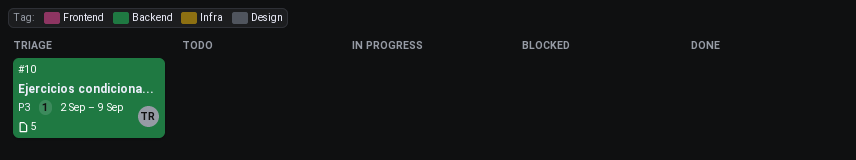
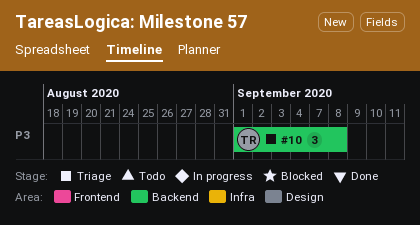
#10, estimate: 1 -> 3
#10, start: Sep 2 -> Sep 1
#10, due: Sep 9 -> Sep 8

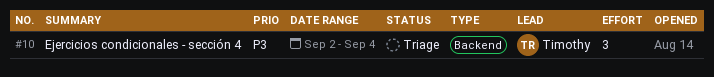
#10, start: Sep 1 -> Sep 2
#10, due: Sep 8 -> Sep 4

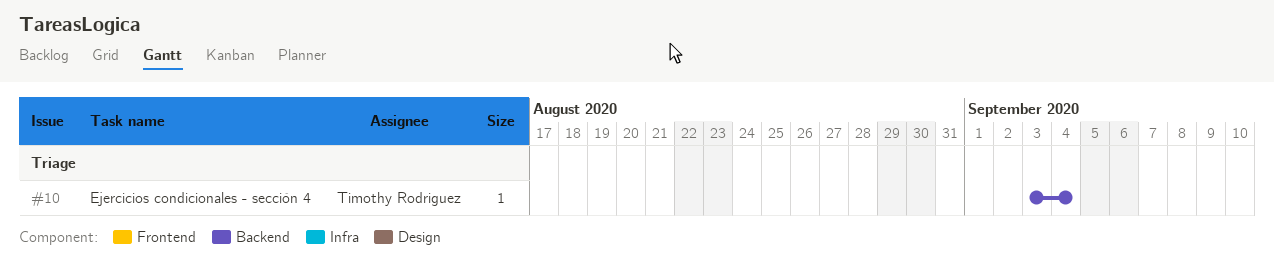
#10, estimate: 3 -> 1
#10, start: Sep 2 -> Sep 3

